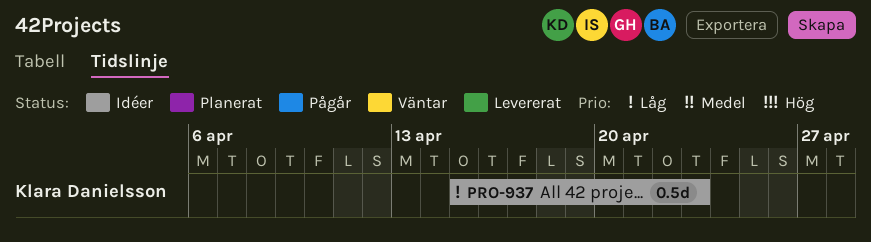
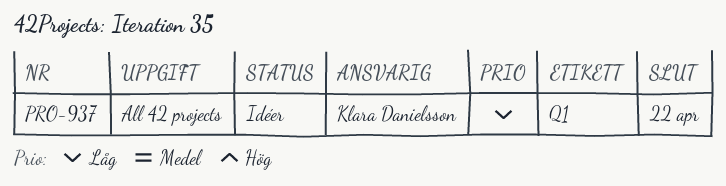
PRO-937, due: Apr 23 -> Apr 22

